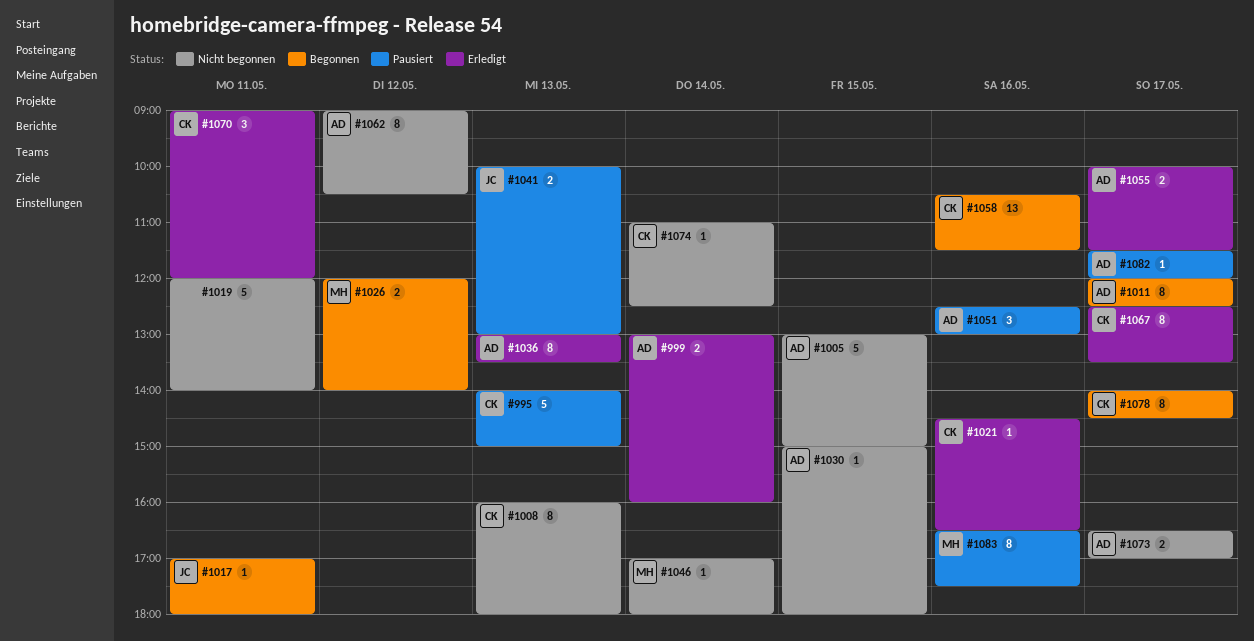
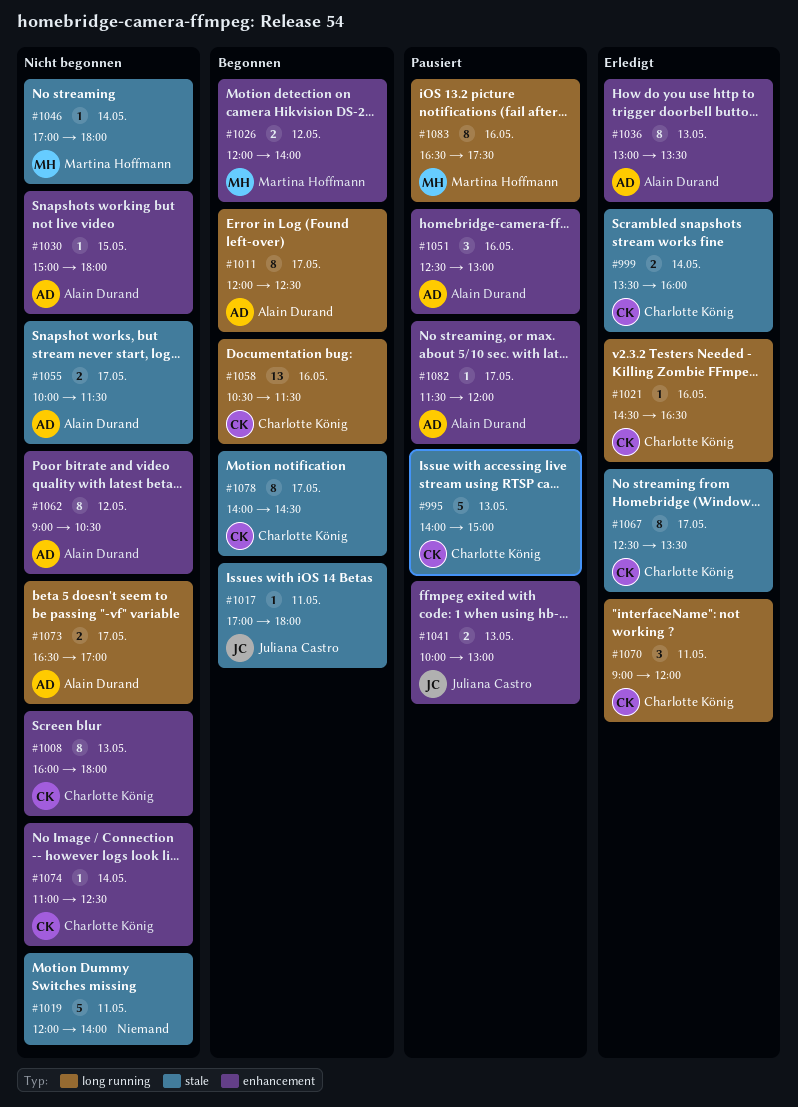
#999, owner: Alain Durand -> Charlotte König
#999, begins: 13:00 -> 13:30
#1005: present -> none
#1055, status: Erledigt -> Nicht begonnen

